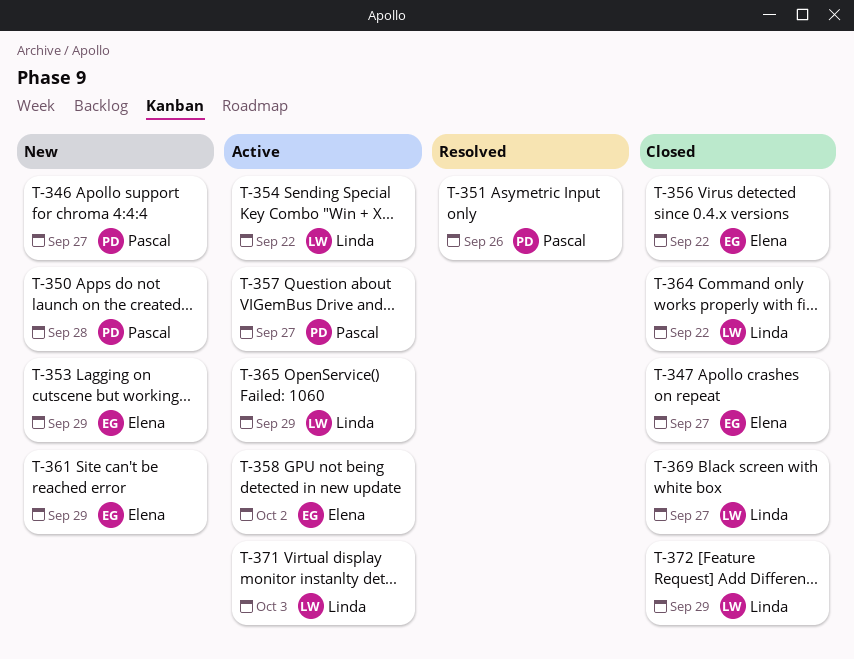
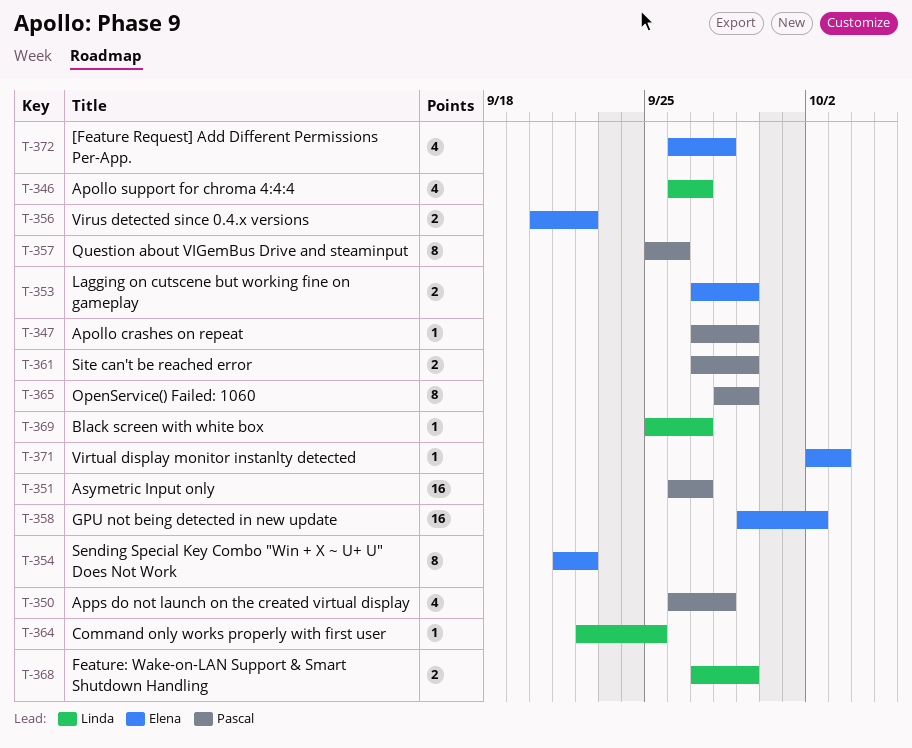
T-346, owner: Pascal -> Linda
T-347, owner: Elena -> Pascal
T-347, due: Sep 27 -> Sep 29
T-351, due: Sep 26 -> Sep 27
T-354, owner: Linda -> Elena
T-357, due: Sep 27 -> Sep 26
T-361, owner: Elena -> Pascal
T-364, due: Sep 22 -> Sep 25
T-365, owner: Linda -> Pascal
T-368: none -> present
T-371, owner: Linda -> Elena
T-372, owner: Linda -> Elena
T-372, due: Sep 29 -> Sep 28

